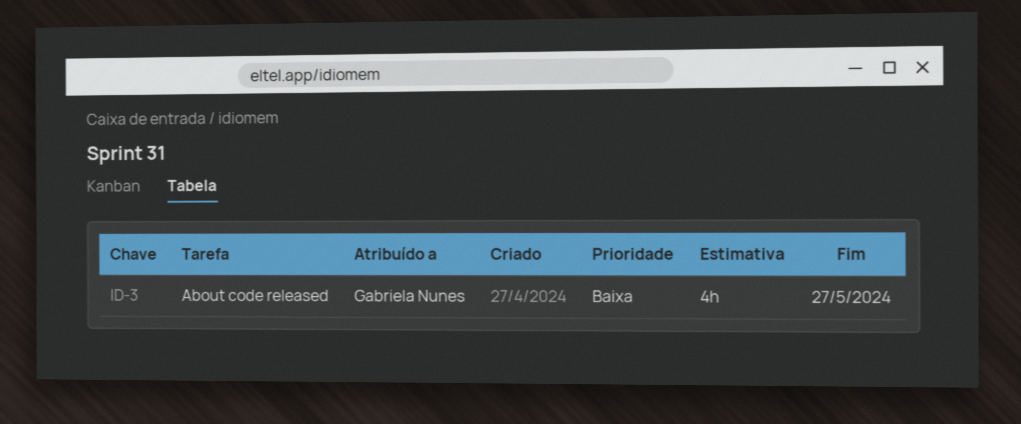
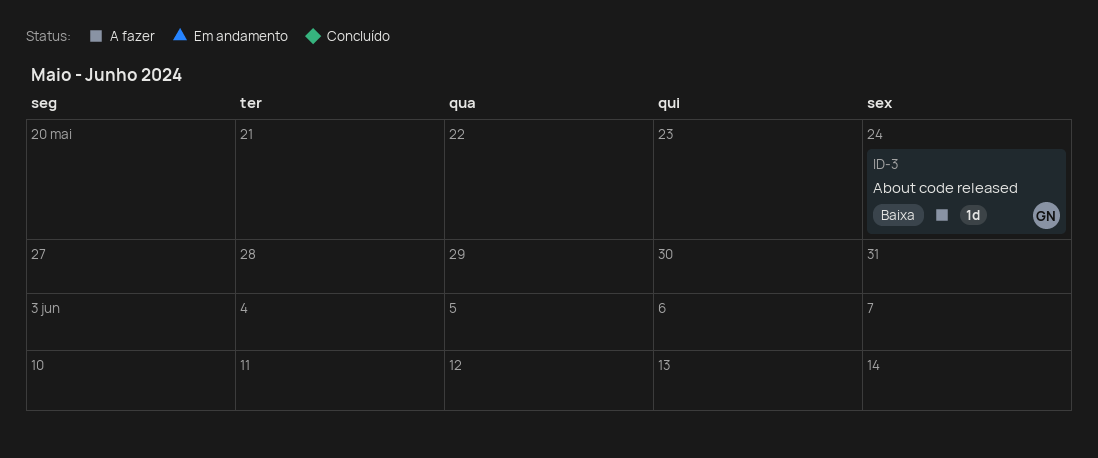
ID-3, estimate: 4h -> 1d
ID-3, due: May 27 -> May 24

